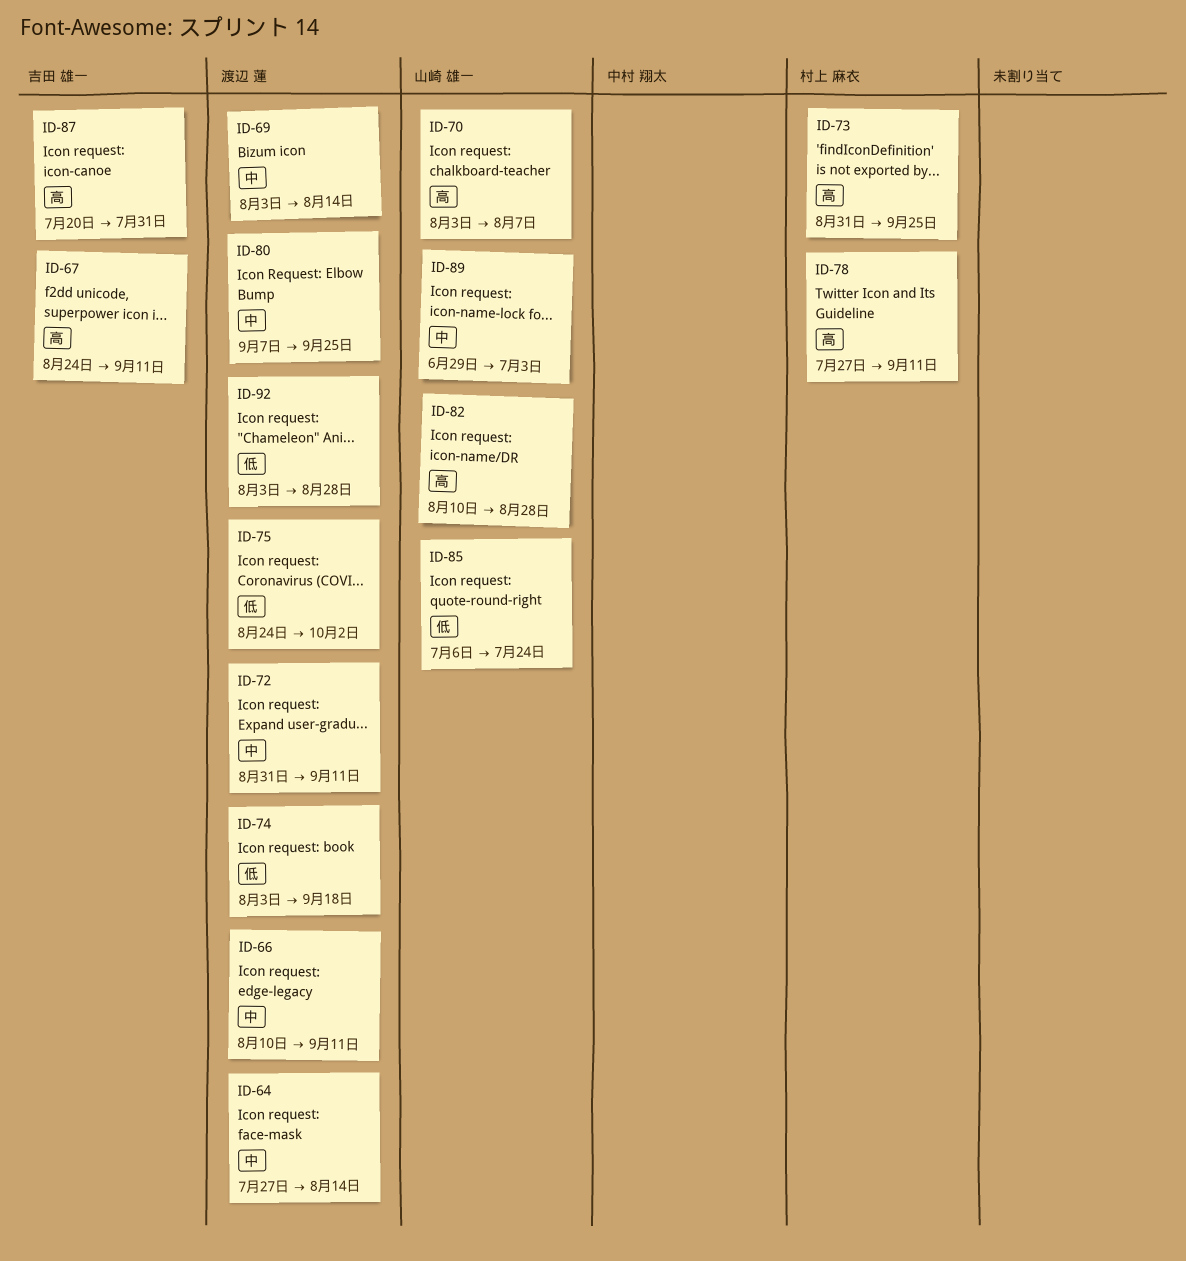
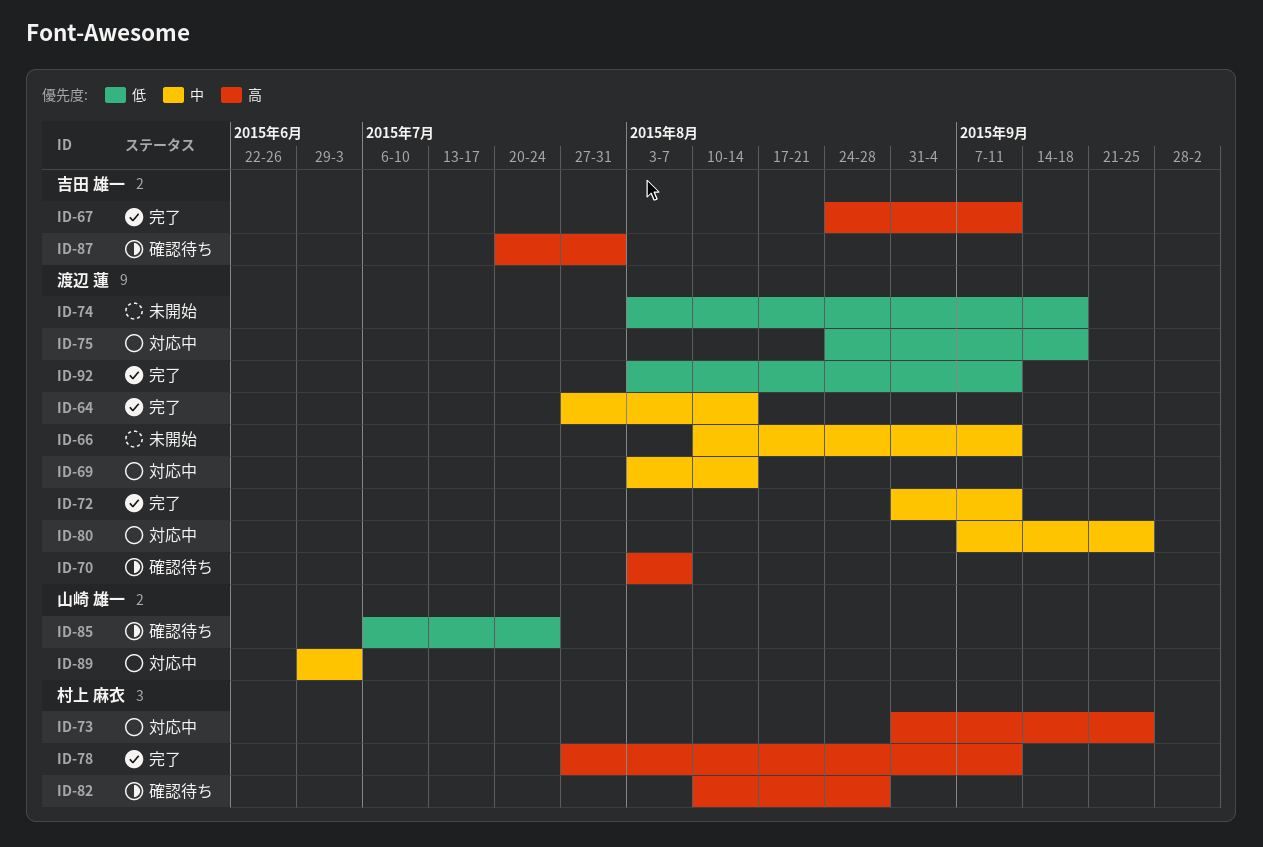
ID-70, owner: 山崎 雄一 -> 渡辺 蓮
ID-75, due: Oct 2 -> Sep 18
ID-82, owner: 山崎 雄一 -> 村上 麻衣
ID-92, due: Aug 28 -> Sep 11

